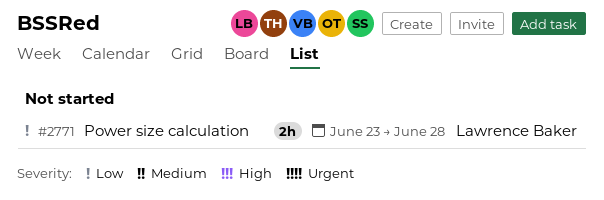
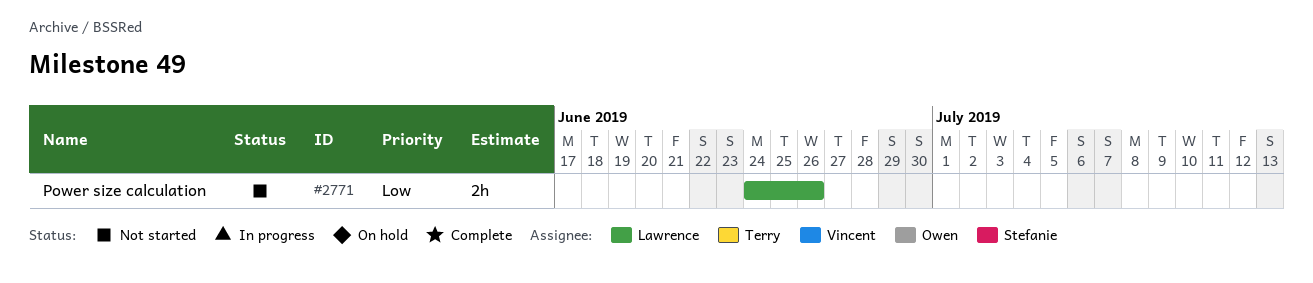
#2771, start: Jun 23 -> Jun 24
#2771, due: Jun 28 -> Jun 26

